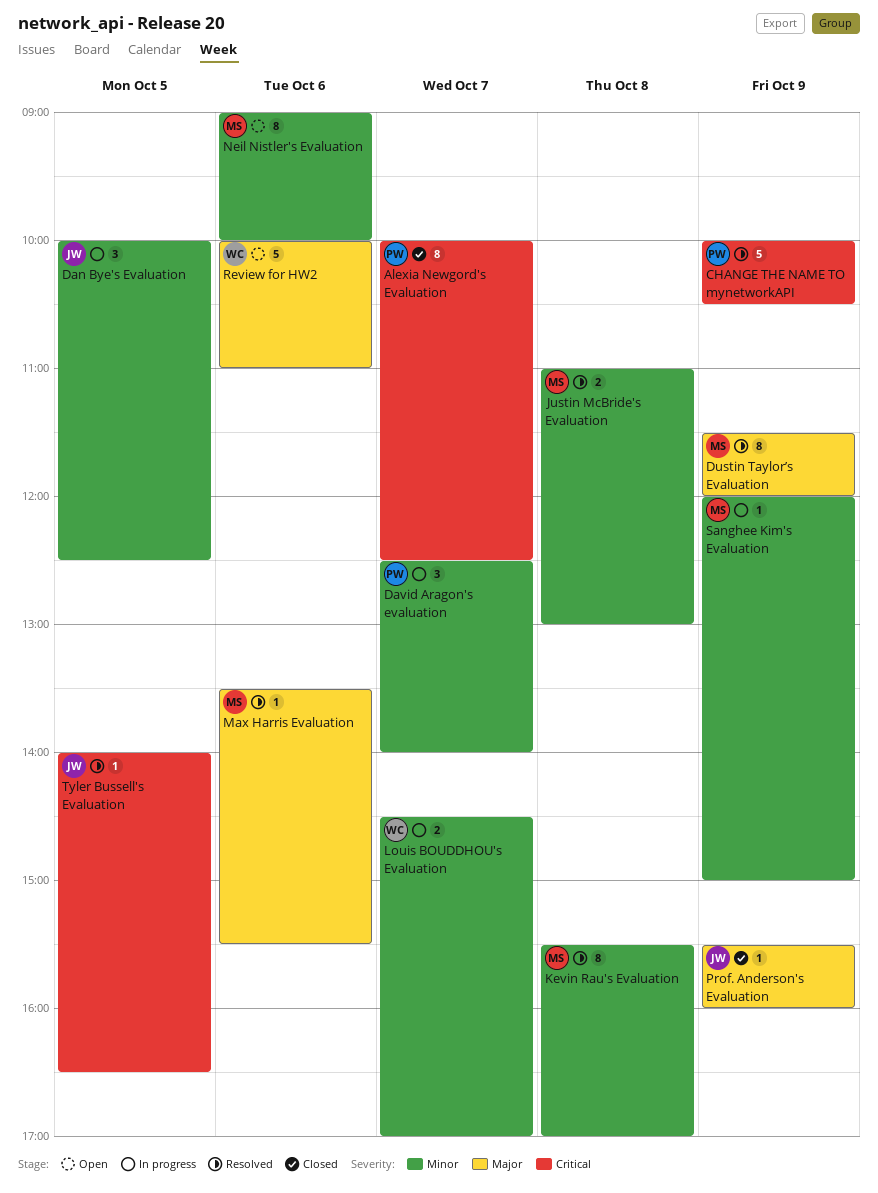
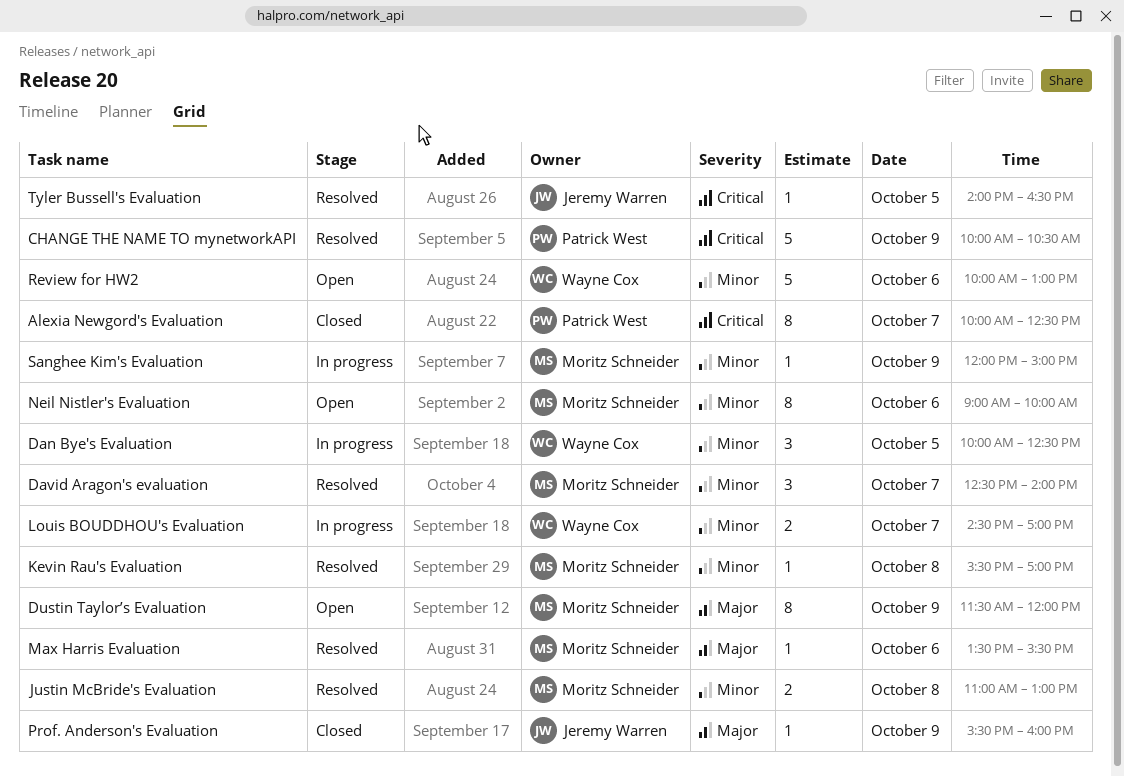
Dan Bye's Evaluation, owner: Jeremy Warren -> Wayne Cox
David Aragon's evaluation, status: In progress -> Resolved
David Aragon's evaluation, owner: Patrick West -> Moritz Schneider
Dustin Taylor’s Evaluation, status: Resolved -> Open
Kevin Rau's Evaluation, estimate: 8 -> 1
Review for HW2, priority: Major -> Minor
Review for HW2, ends: 11:00 -> 13:00

